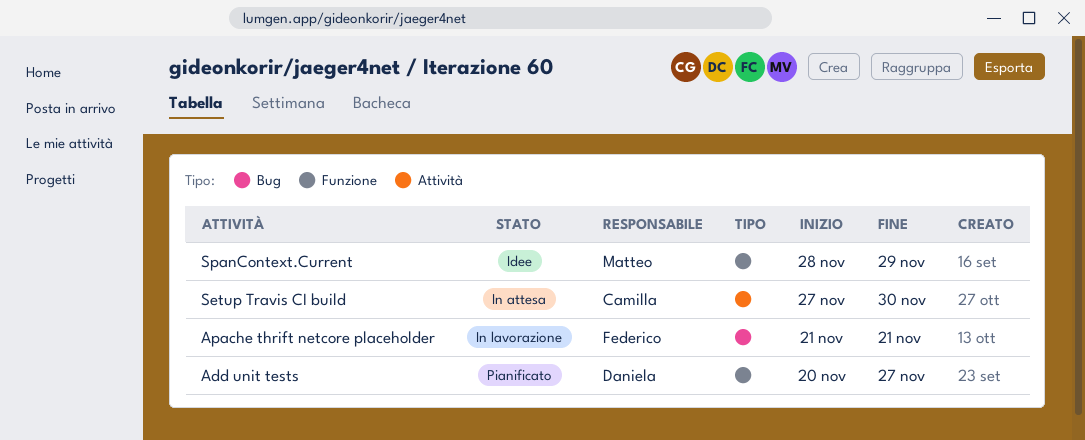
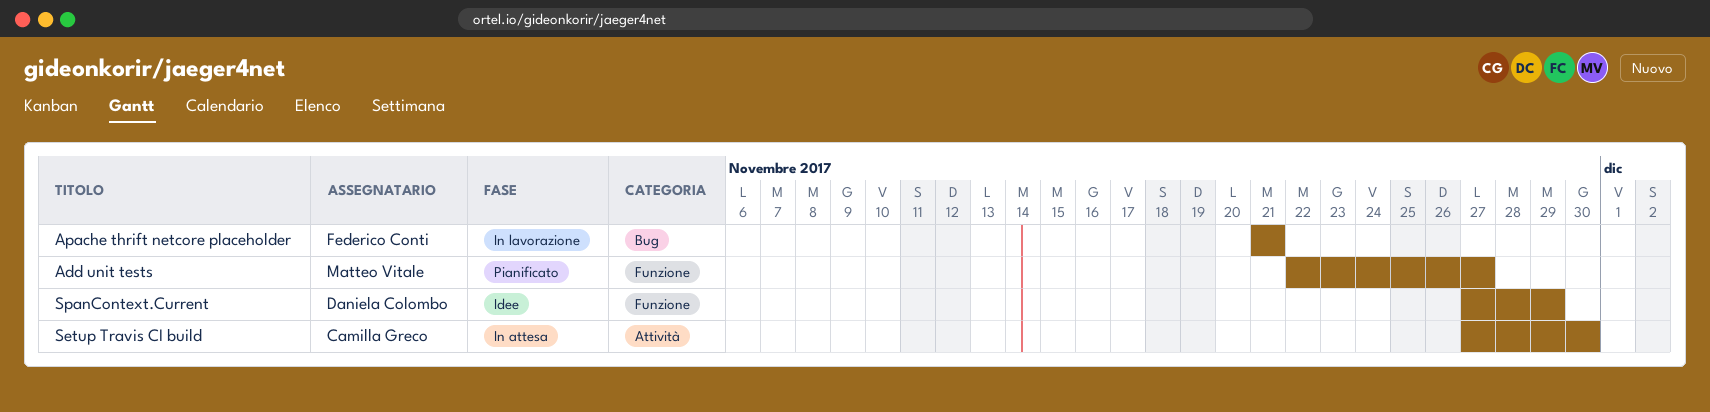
Add unit tests, owner: Daniela Colombo -> Matteo Vitale
Add unit tests, start: Nov 20 -> Nov 22
SpanContext.Current, owner: Matteo Vitale -> Daniela Colombo
SpanContext.Current, start: Nov 28 -> Nov 27

